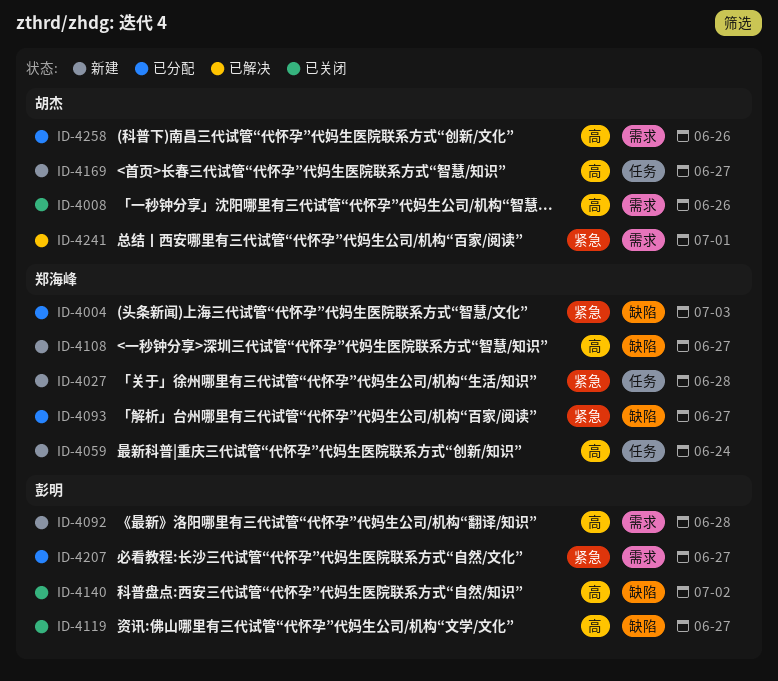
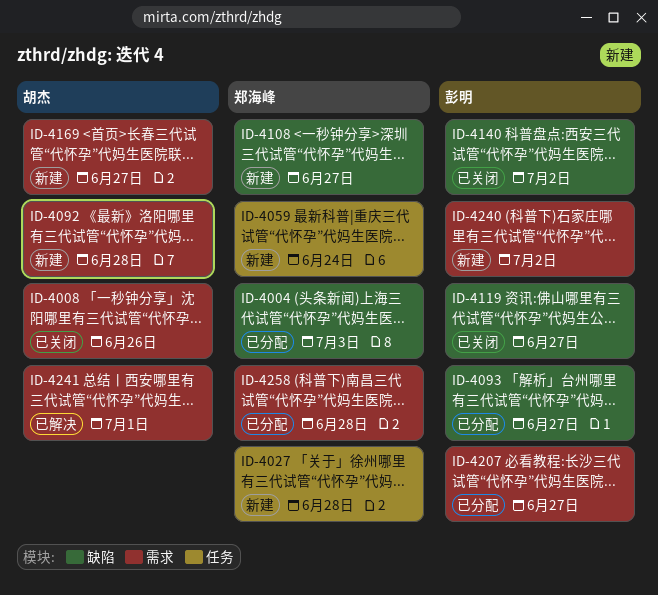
ID-4092, owner: 彭明 -> 胡杰
ID-4093, owner: 郑海峰 -> 彭明
ID-4169, label: 任务 -> 需求
ID-4240: none -> present
ID-4258, owner: 胡杰 -> 郑海峰
ID-4258, due: Jun 26 -> Jun 28

